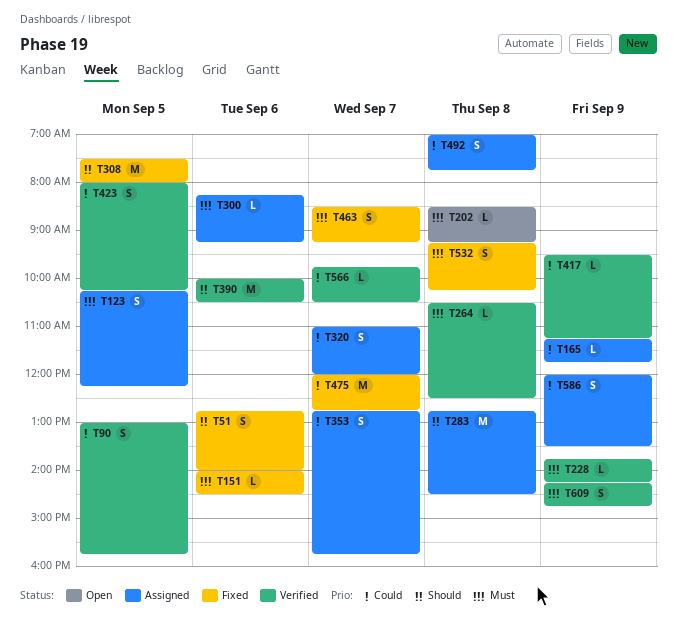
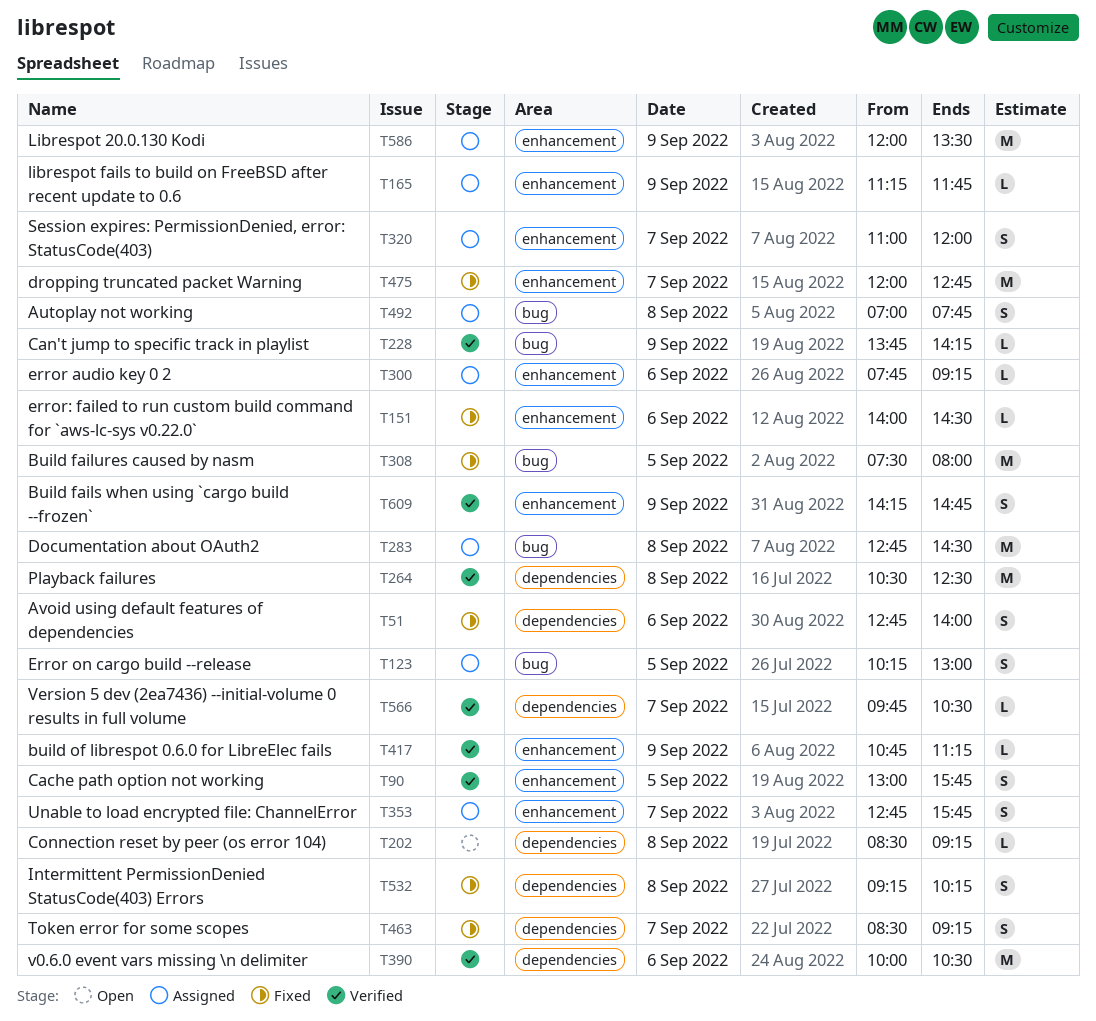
T123, ends: 12:15 -> 13:00
T264, estimate: L -> M
T300, begins: 08:15 -> 07:45
T417, begins: 09:30 -> 10:45
T423: present -> none
T586, estimate: S -> M

